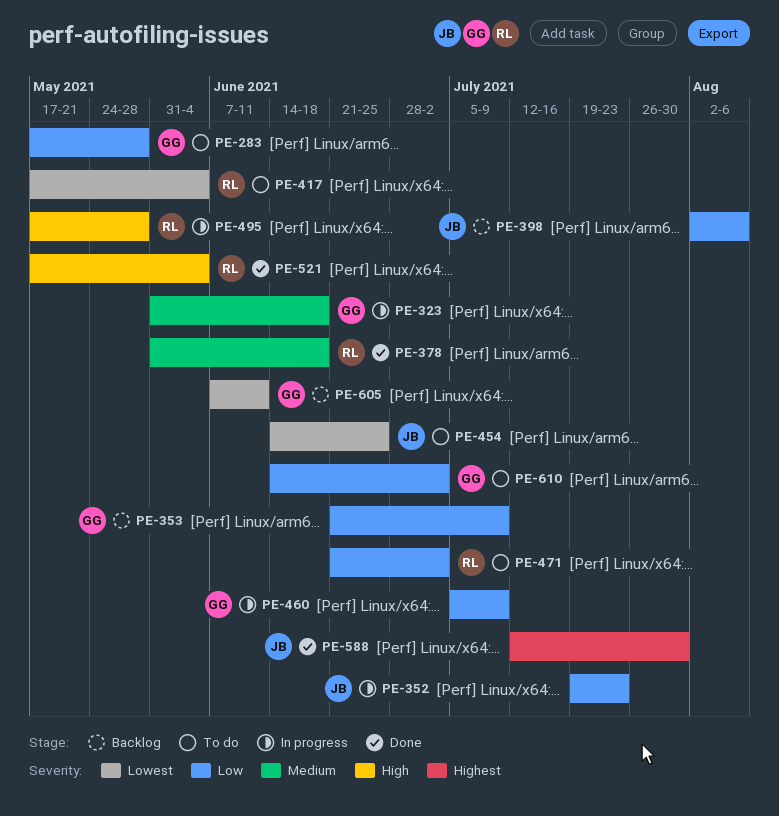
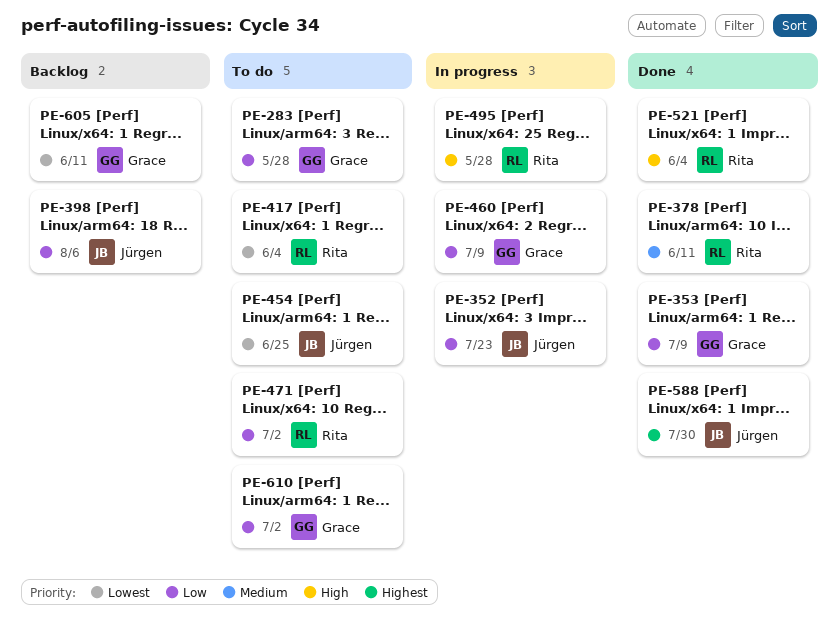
PE-323: present -> none
PE-353, status: Backlog -> Done
PE-378, due: Jun 18 -> Jun 11

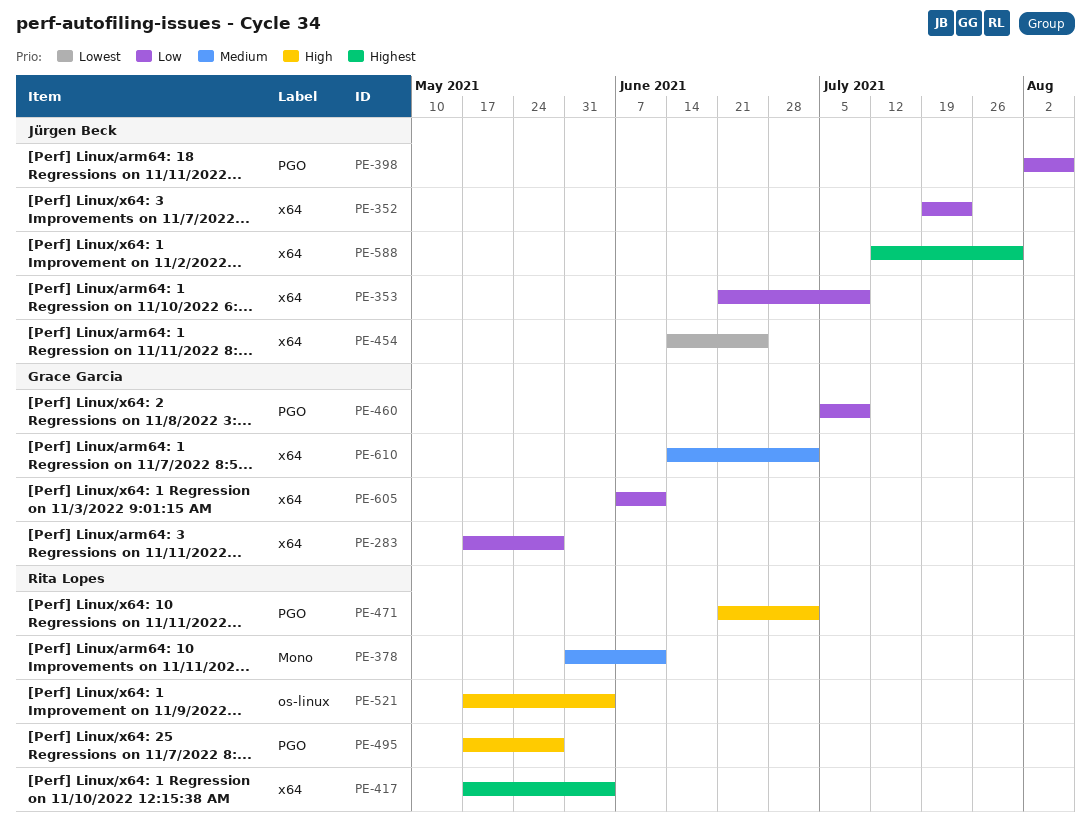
PE-353, owner: Grace Garcia -> Jürgen Beck
PE-417, priority: Lowest -> Highest
PE-471, priority: Low -> High
PE-605, priority: Lowest -> Low
PE-610, priority: Low -> Medium

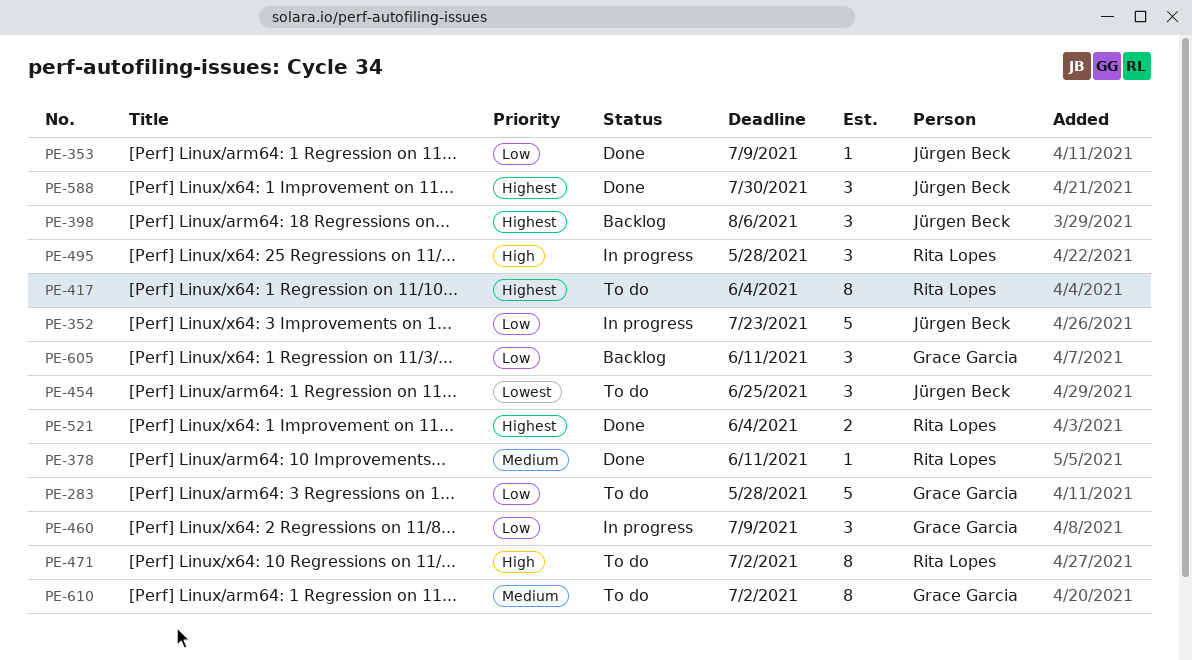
PE-398, priority: Low -> Highest
PE-521, priority: High -> Highest

